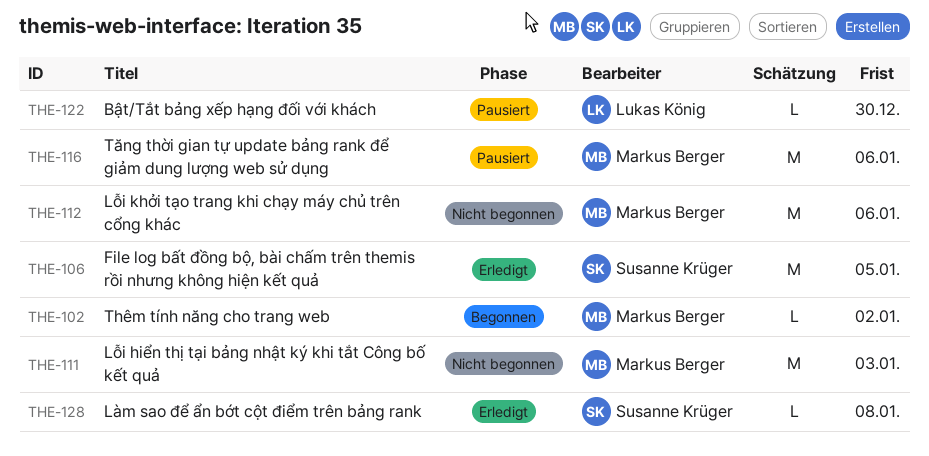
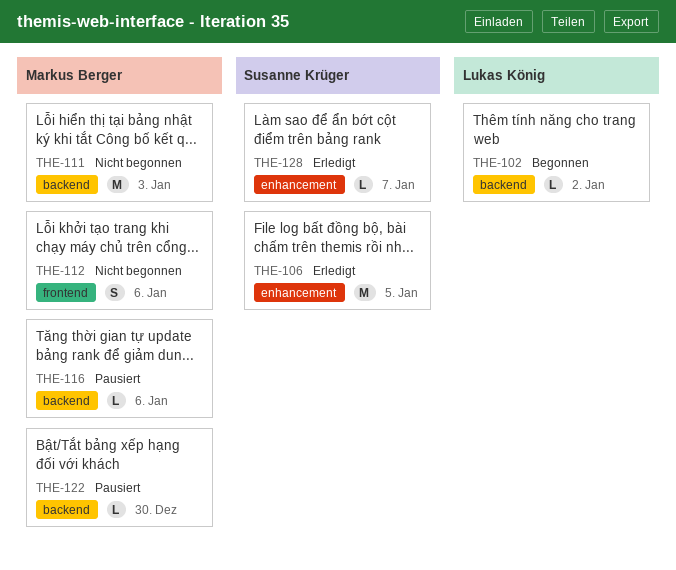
THE-102, owner: Markus Berger -> Lukas König
THE-112, estimate: M -> S
THE-116, estimate: M -> L
THE-122, owner: Lukas König -> Markus Berger
THE-128, due: Jan 8 -> Jan 7

